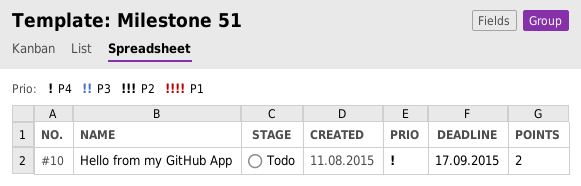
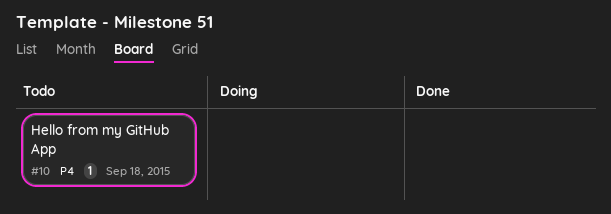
#10, estimate: 2 -> 1
#10, due: Sep 17 -> Sep 18

